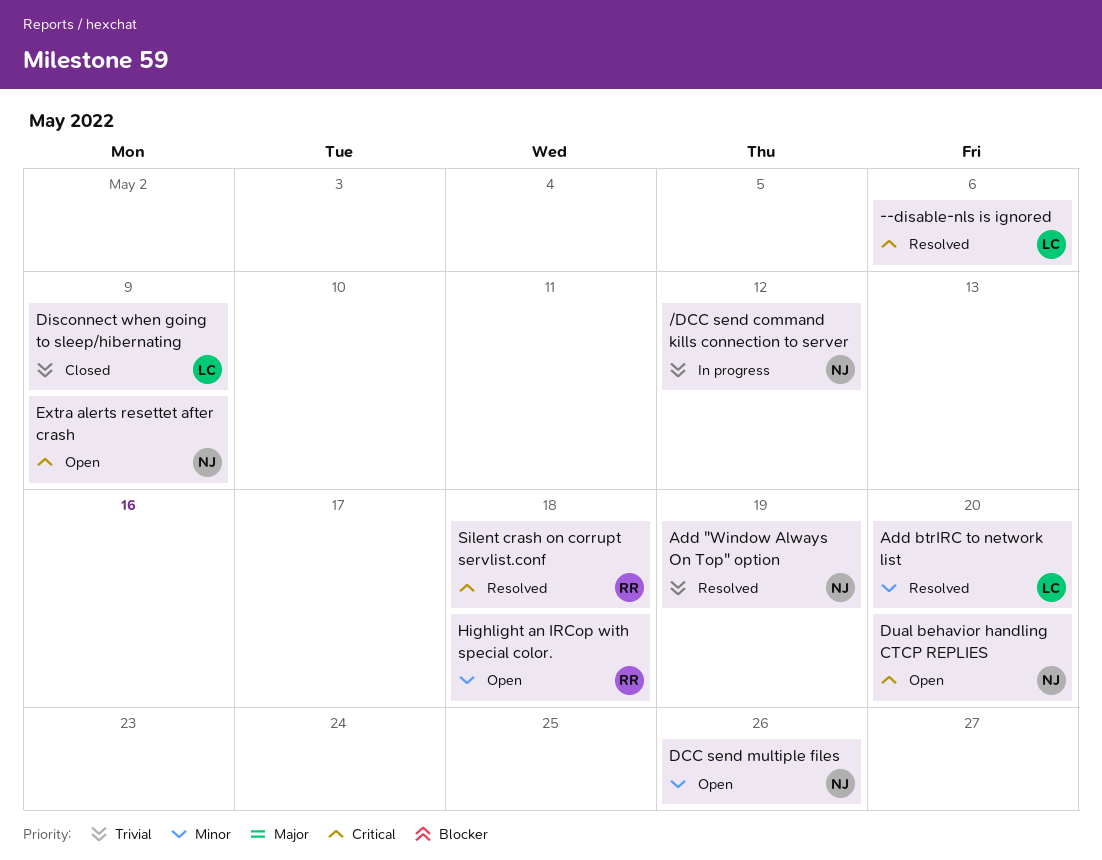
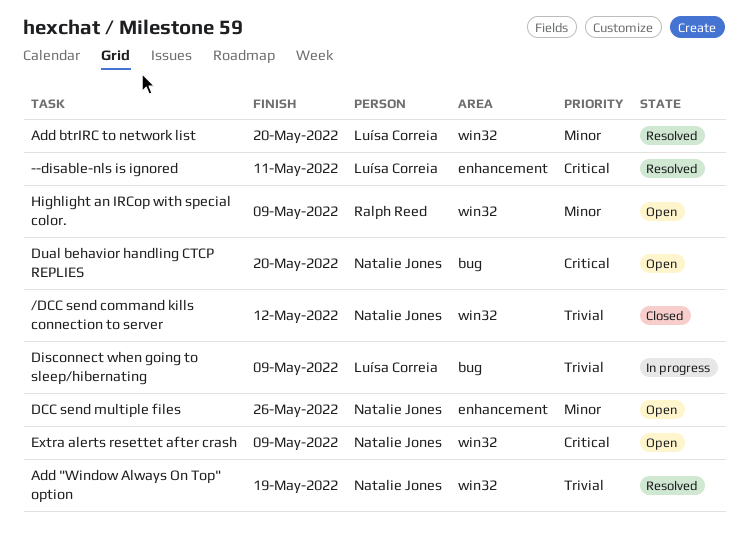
--disable-nls is ignored, due: May 6 -> May 11
/DCC send command kills connection to server, status: In progress -> Closed
Disconnect when going to sleep/hibernating, status: Closed -> In progress
Highlight an IRCop with special color., due: May 18 -> May 9
Silent crash on corrupt servlist.conf: present -> none

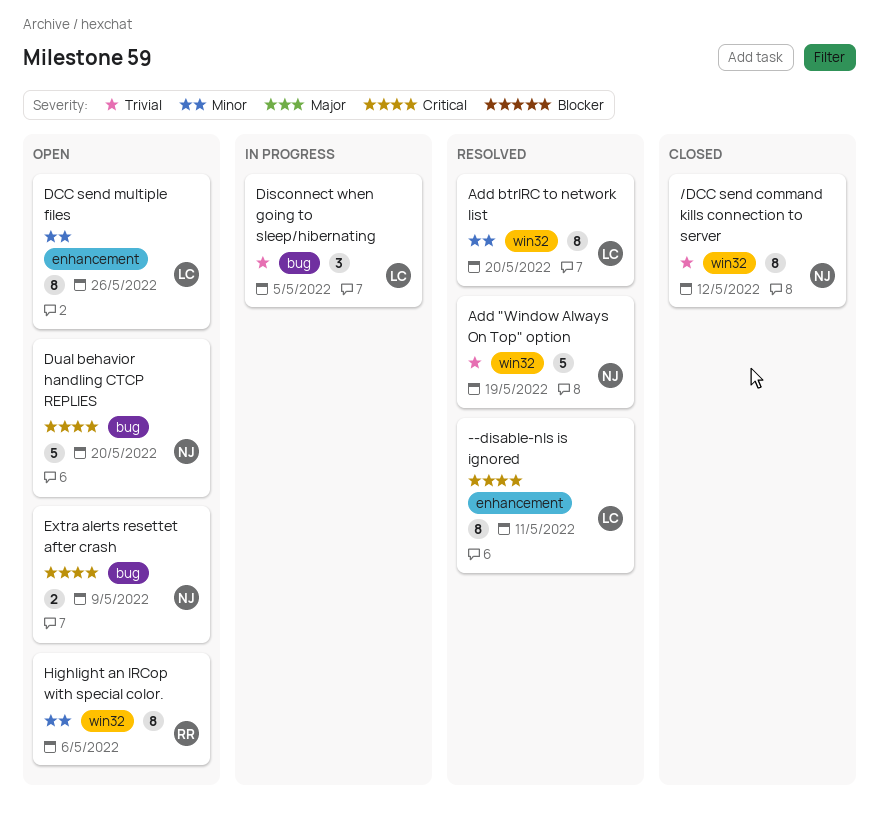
DCC send multiple files, owner: Natalie Jones -> Luísa Correia
Disconnect when going to sleep/hibernating, due: May 9 -> May 5
Extra alerts resettet after crash, label: win32 -> bug
Highlight an IRCop with special color., due: May 9 -> May 6

